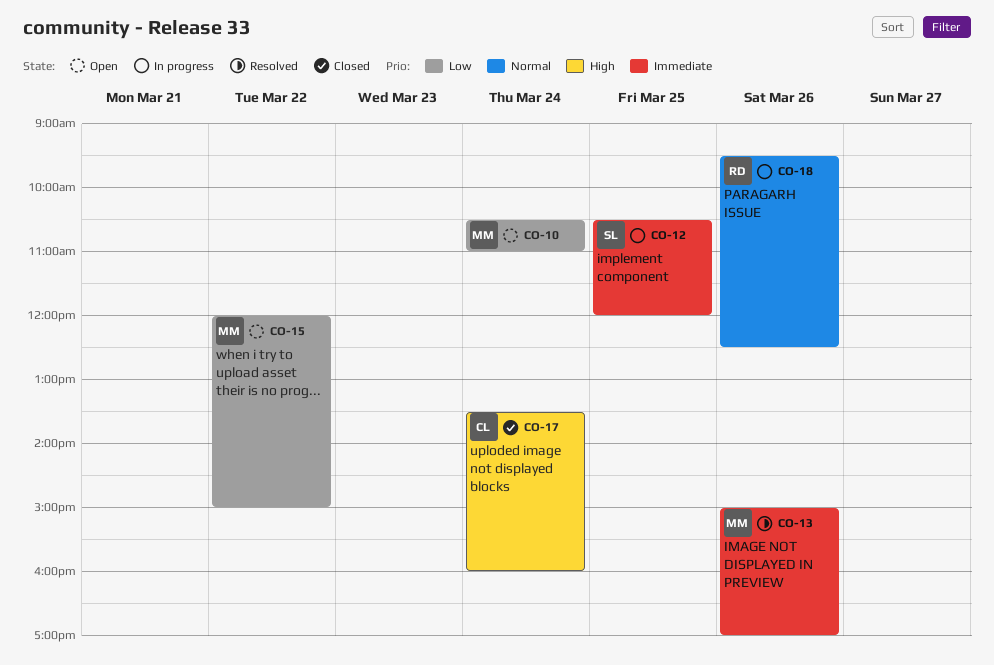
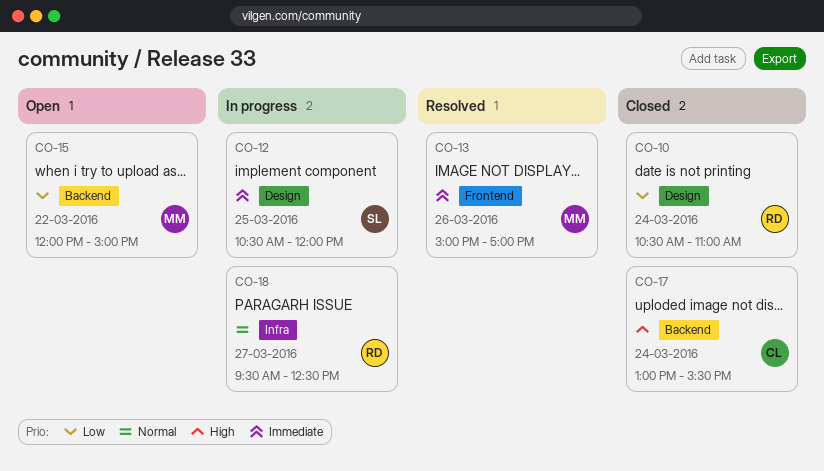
CO-10, status: Open -> Closed
CO-10, owner: MM -> RD
CO-17, begins: 13:30 -> 13:00
CO-17, ends: 16:00 -> 15:30
CO-18, day: Mar 26 -> Mar 27

